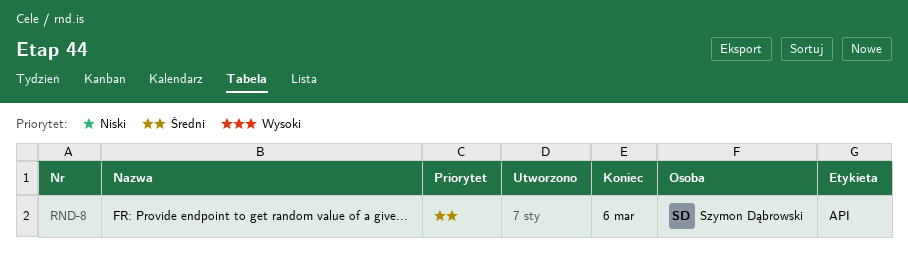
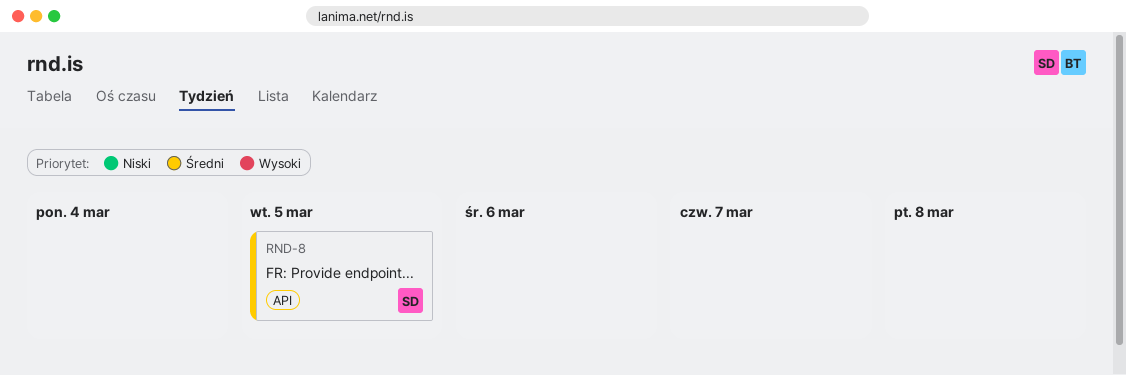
RND-8, due: Mar 6 -> Mar 5

